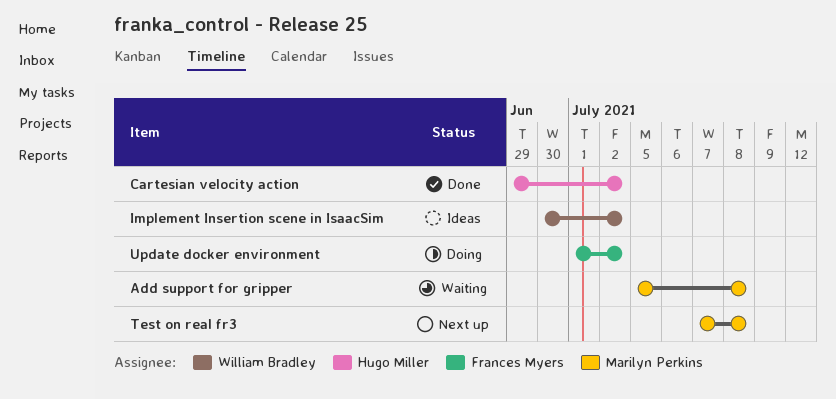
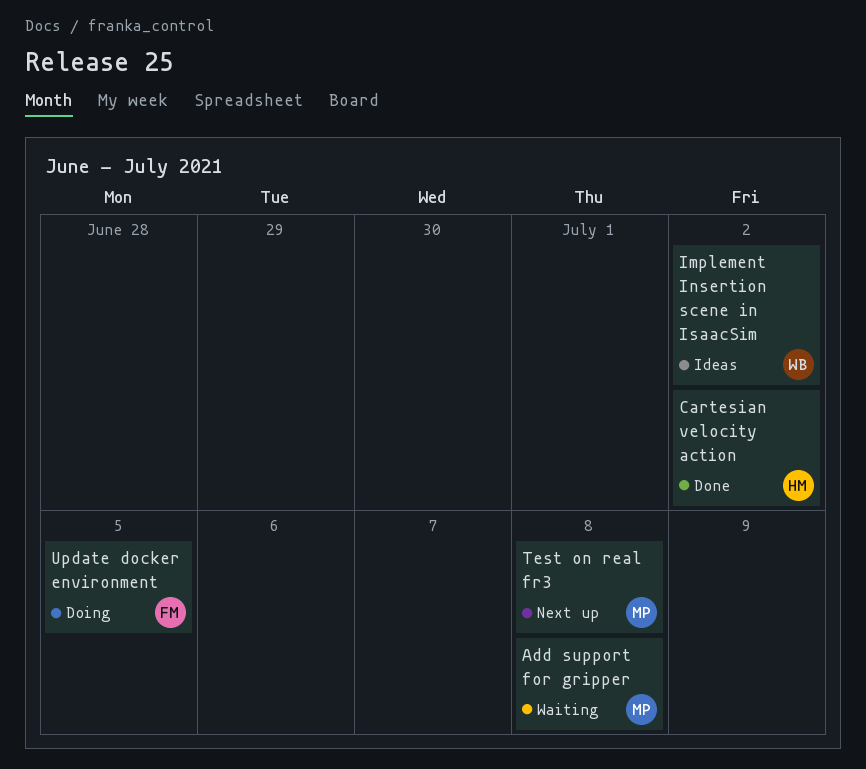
Update docker environment, due: Jul 2 -> Jul 5

